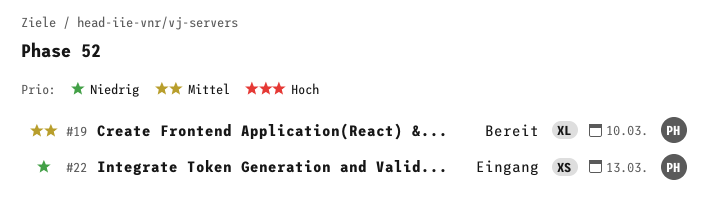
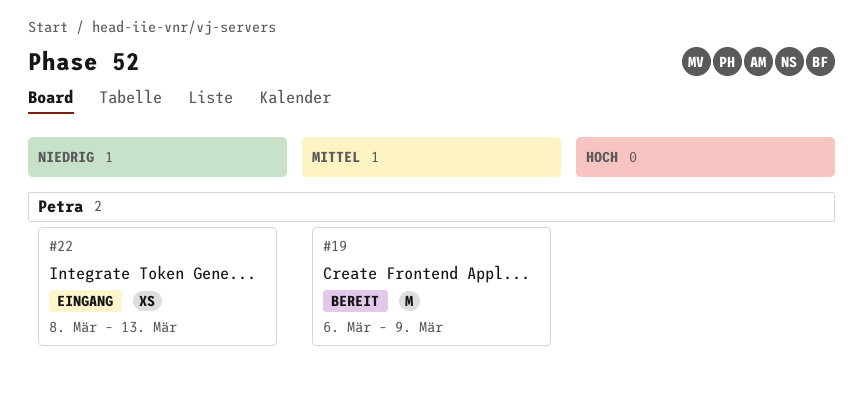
#19, estimate: XL -> M
#19, due: Mar 10 -> Mar 9

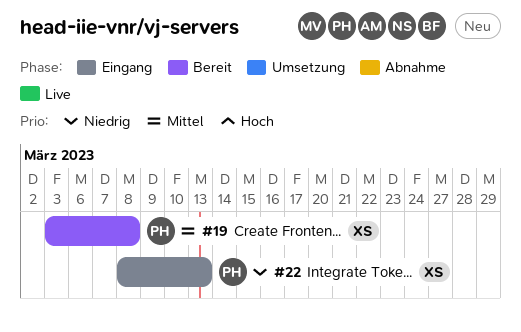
#19, estimate: M -> XS
#19, start: Mar 6 -> Mar 3
#19, due: Mar 9 -> Mar 8

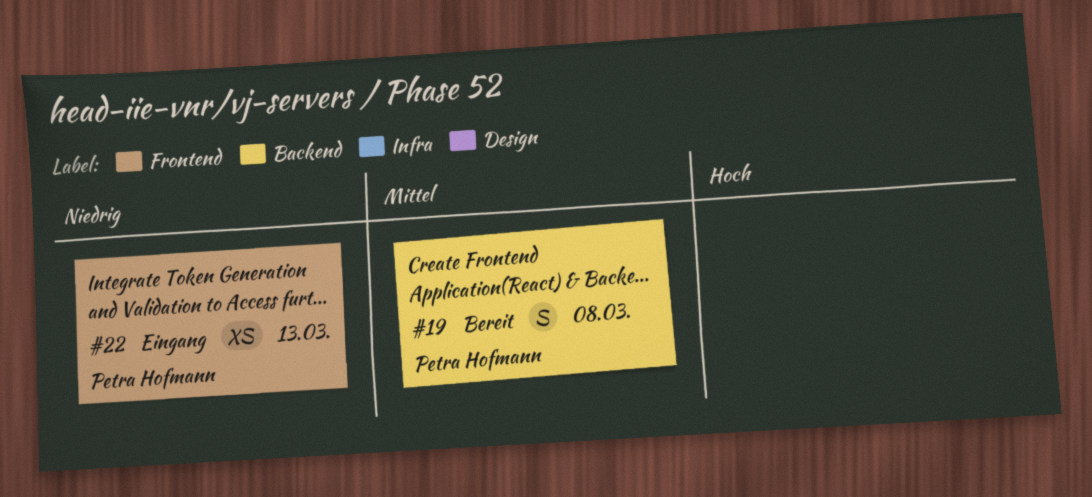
#19, estimate: XS -> S

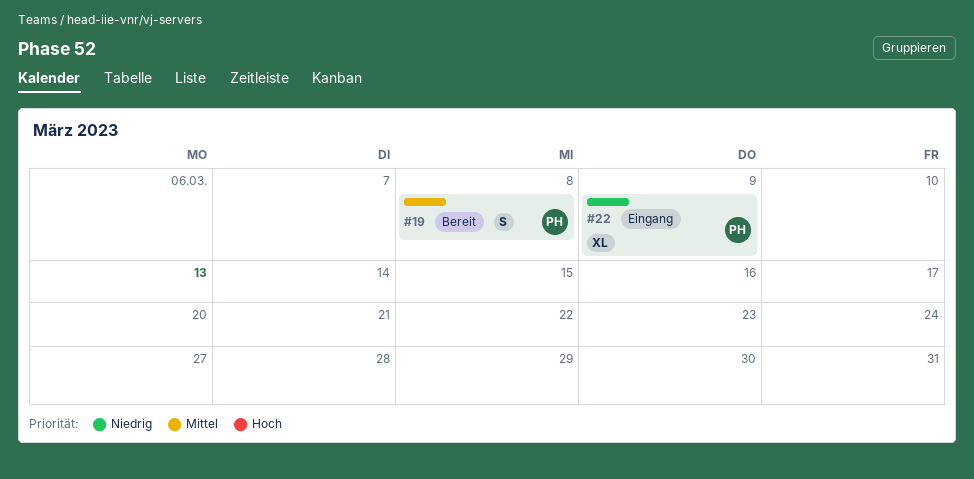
#22, estimate: XS -> XL
#22, due: Mar 13 -> Mar 9

